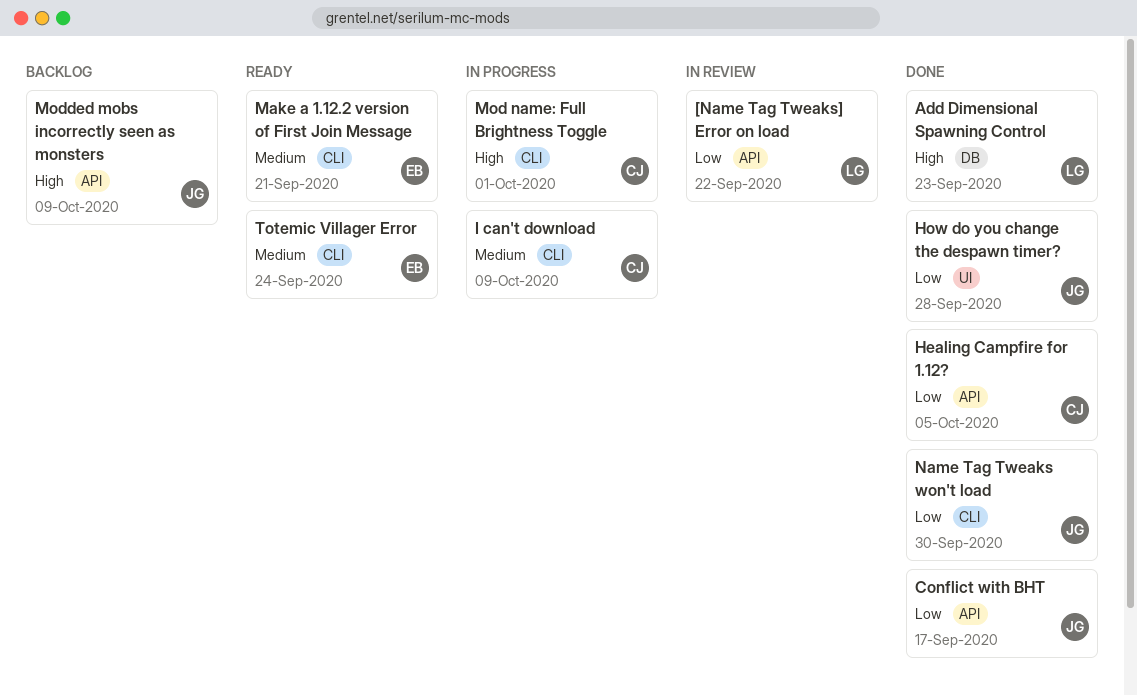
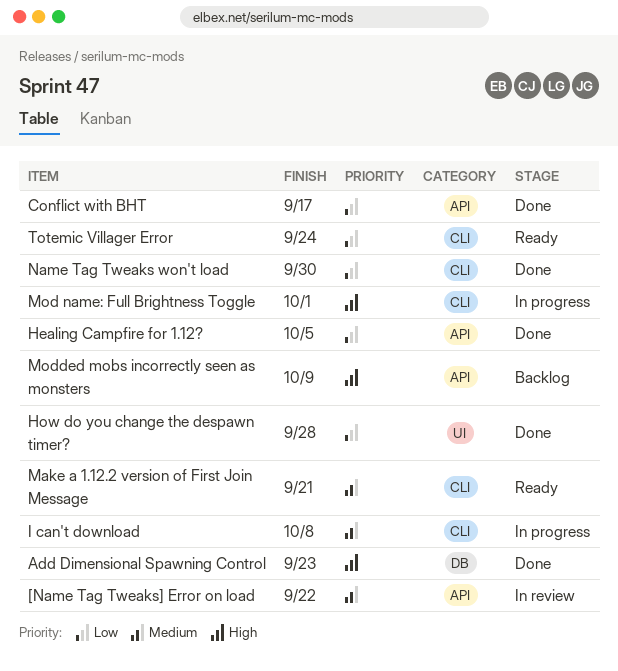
[Name Tag Tweaks] Error on load, priority: Low -> Medium
I can't download, due: Oct 9 -> Oct 8
Totemic Villager Error, priority: Medium -> Low

